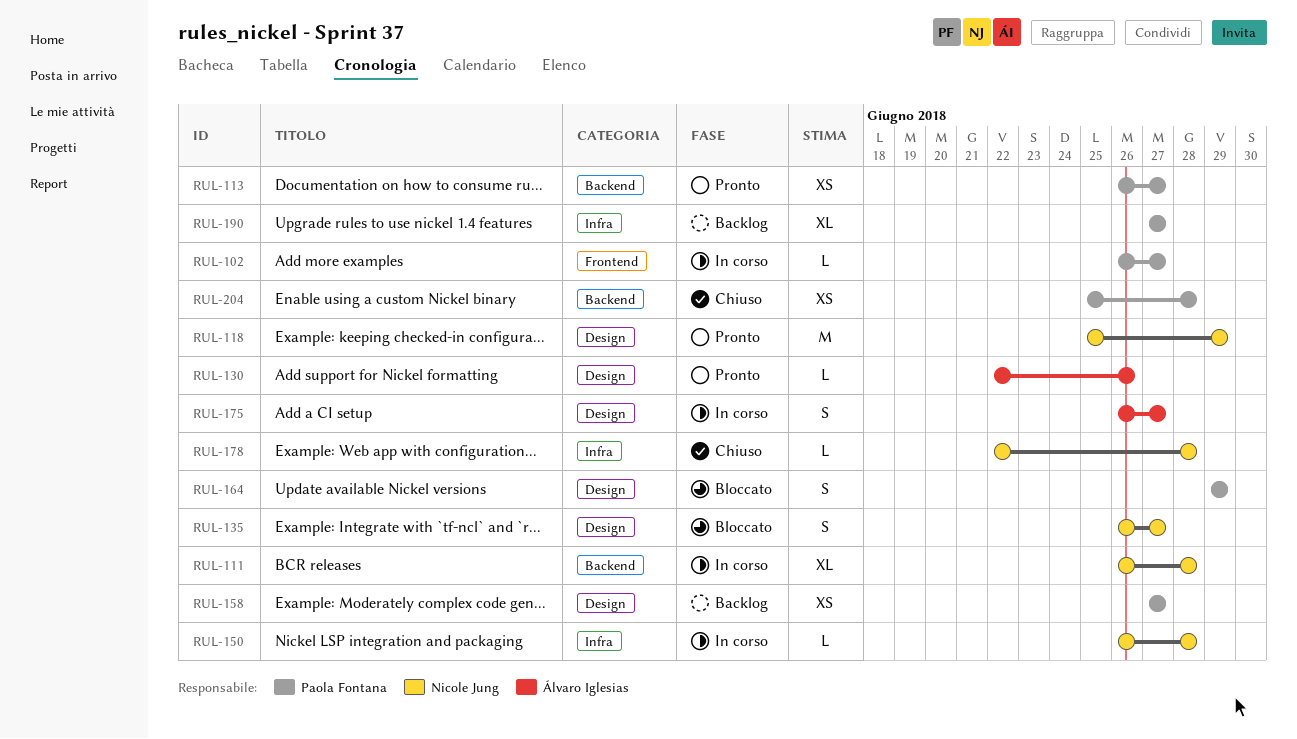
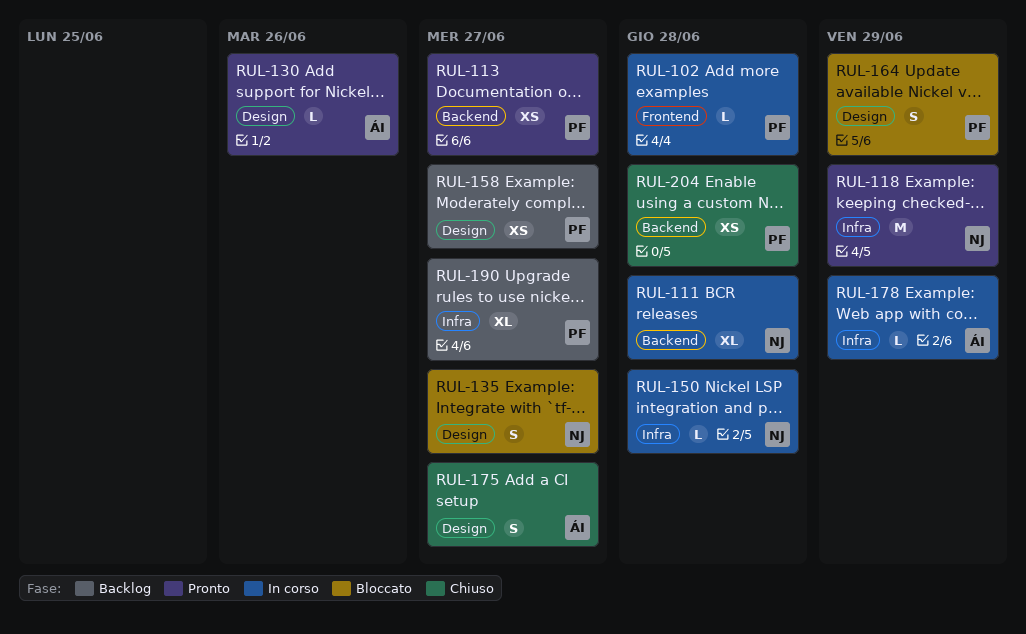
RUL-102, due: Jun 27 -> Jun 28
RUL-118, label: Design -> Infra
RUL-175, status: In corso -> Chiuso
RUL-178, status: Chiuso -> In corso
RUL-178, owner: Nicole Jung -> Álvaro Iglesias
RUL-178, due: Jun 28 -> Jun 29

